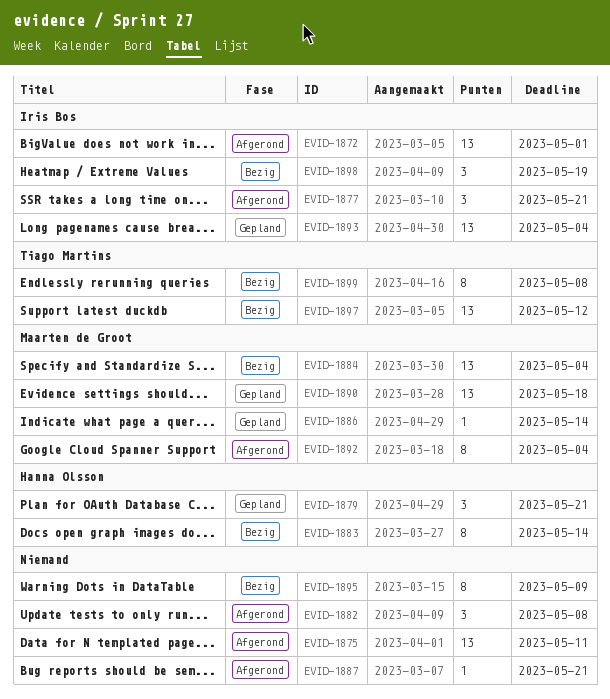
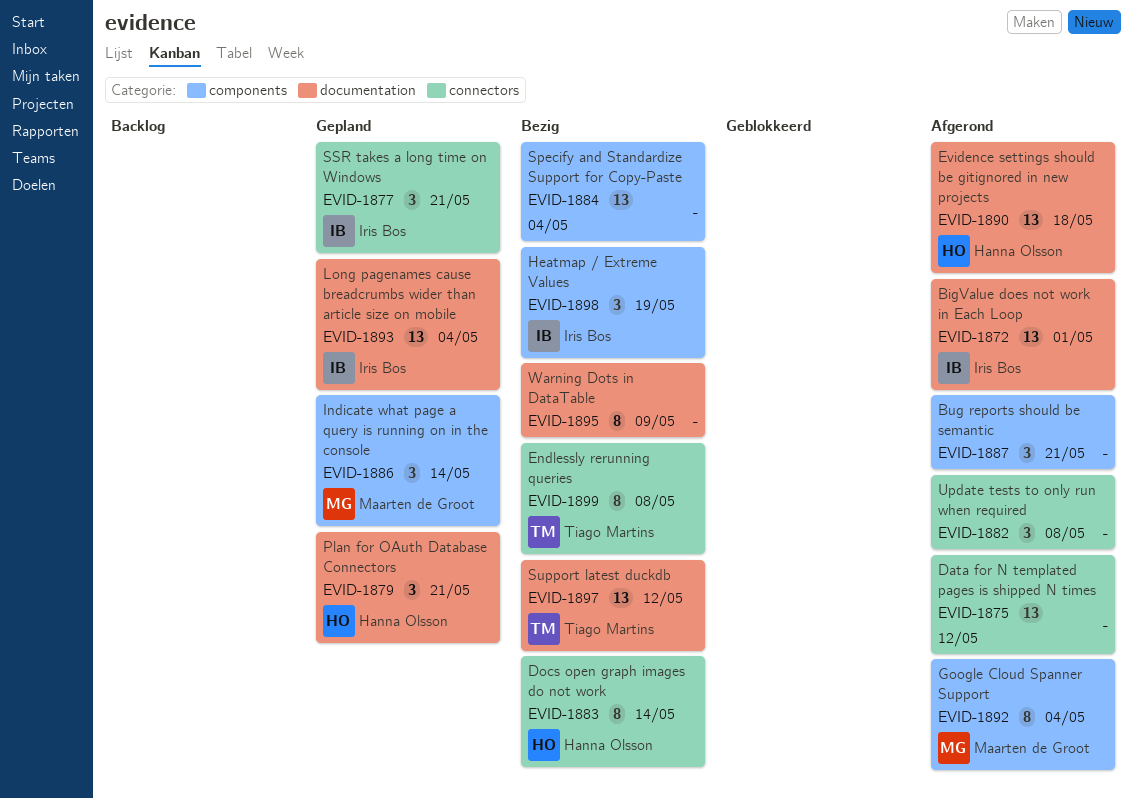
EVID-1875, due: May 11 -> May 12
EVID-1877, status: Afgerond -> Gepland
EVID-1884, owner: Maarten de Groot -> none
EVID-1886, estimate: 1 -> 3
EVID-1887, estimate: 1 -> 3
EVID-1890, status: Gepland -> Afgerond
EVID-1890, owner: Maarten de Groot -> Hanna Olsson

